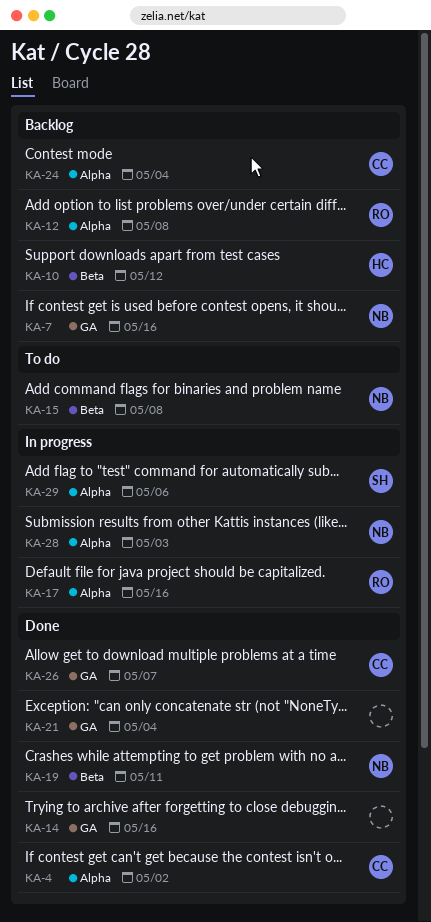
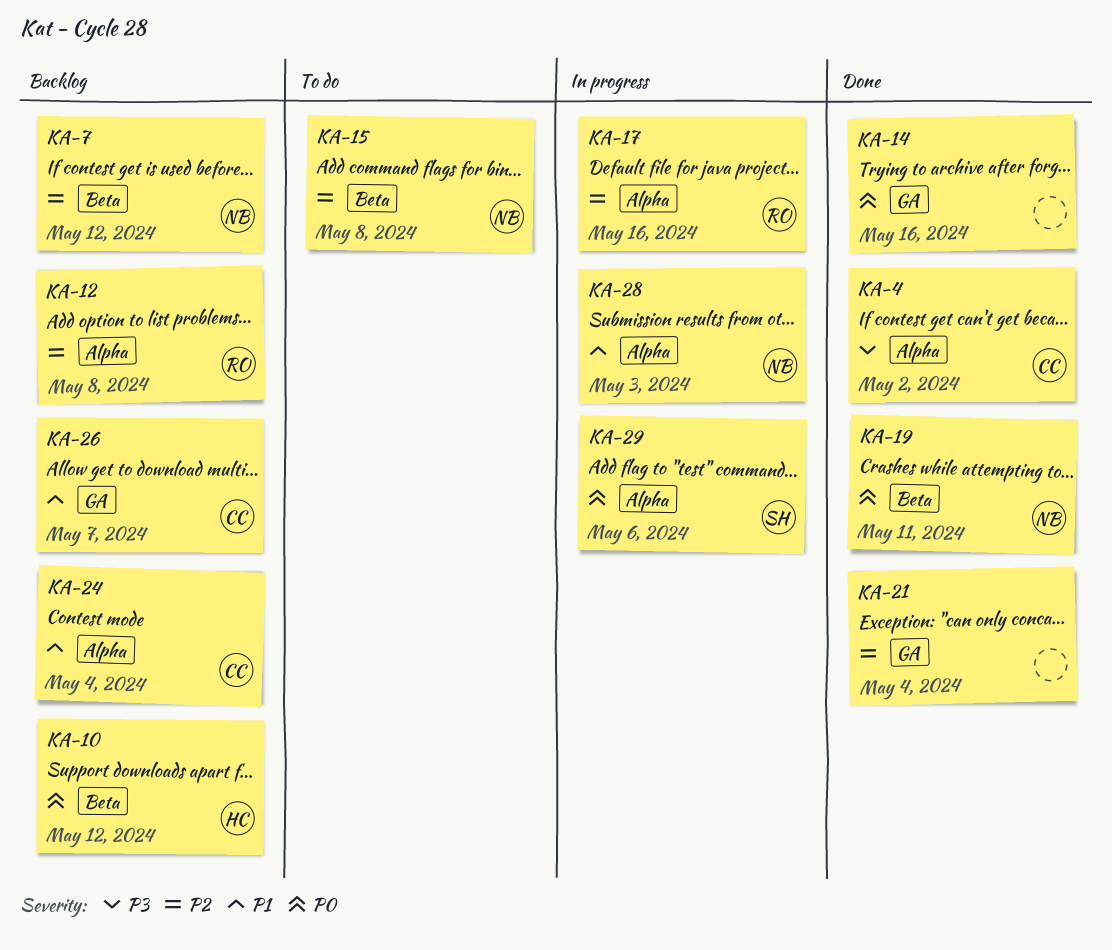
KA-7, label: GA -> Beta
KA-7, due: May 16 -> May 12
KA-26, status: Done -> Backlog

